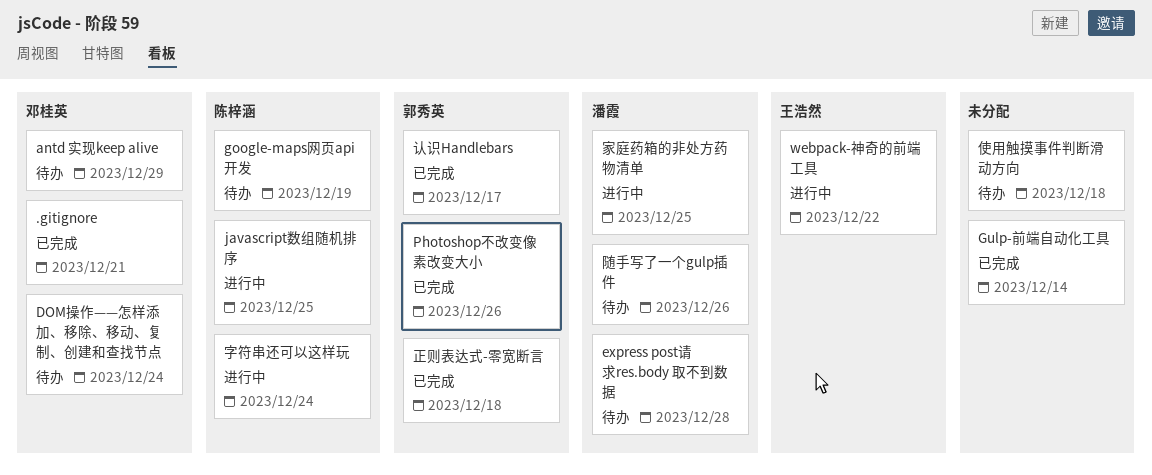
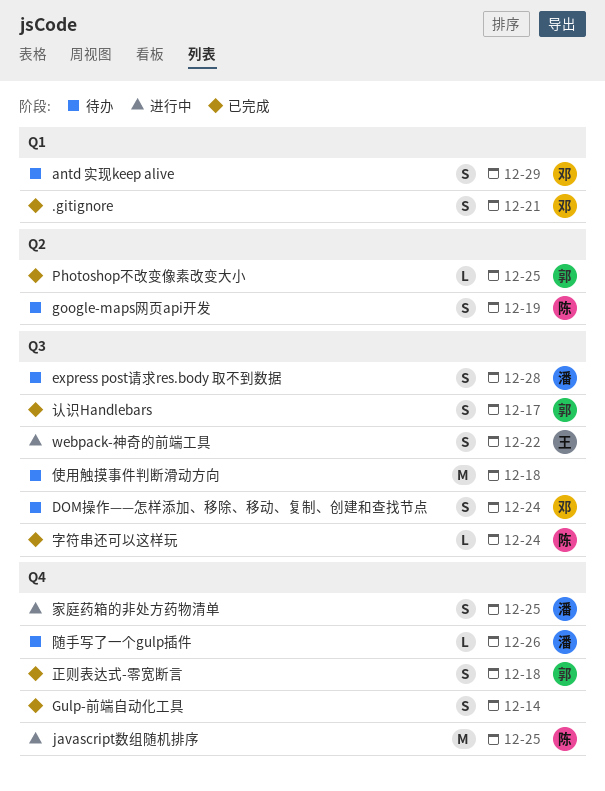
Photoshop不改变像素改变大小, due: Dec 26 -> Dec 25
字符串还可以这样玩, status: 进行中 -> 已完成

